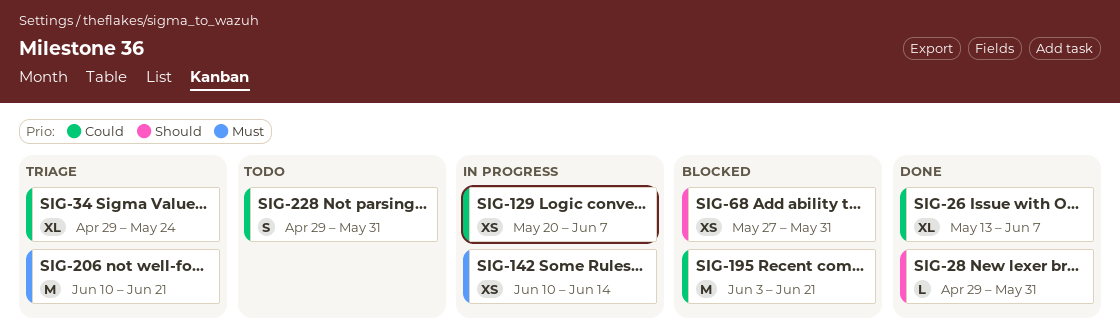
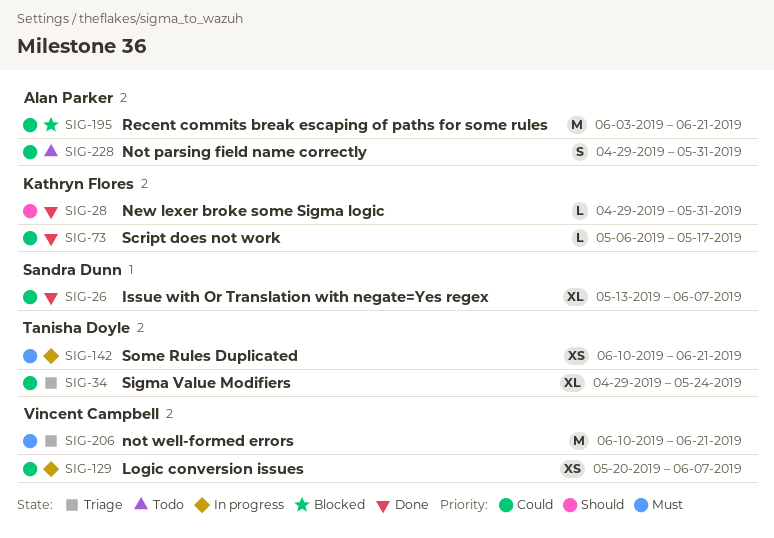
SIG-68: present -> none
SIG-73: none -> present
SIG-142, due: Jun 14 -> Jun 21

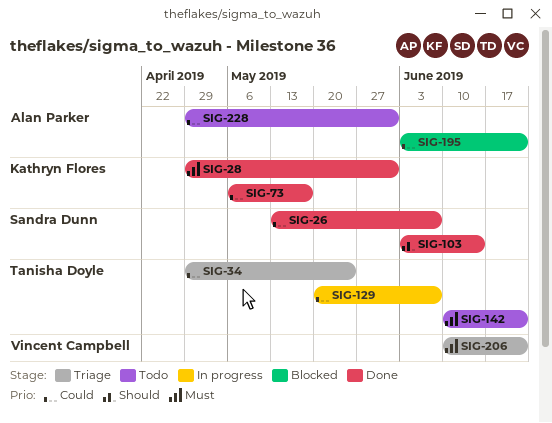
SIG-28, priority: Should -> Must
SIG-103: none -> present
SIG-129, owner: Vincent Campbell -> Tanisha Doyle
SIG-142, status: In progress -> Todo

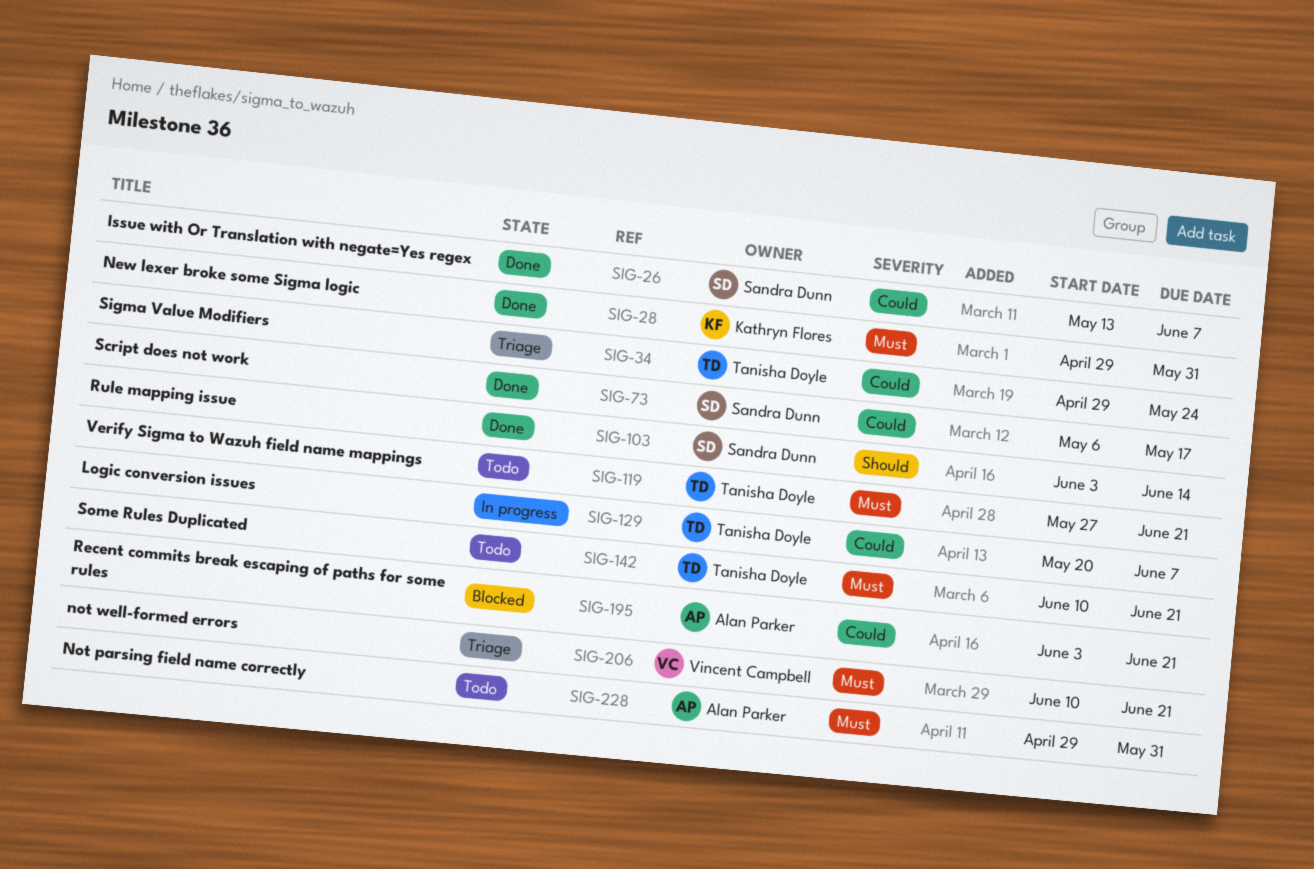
SIG-73, owner: Kathryn Flores -> Sandra Dunn
SIG-119: none -> present
SIG-228, priority: Could -> Must

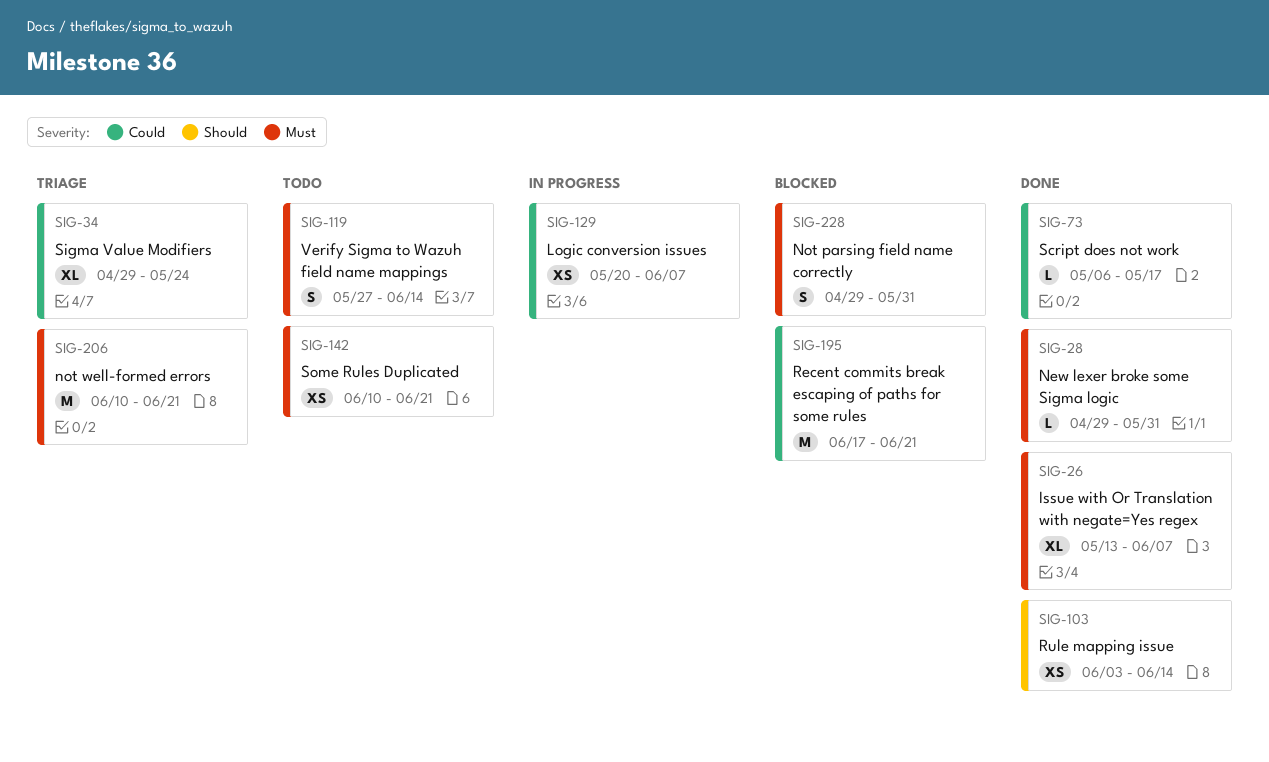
SIG-26, priority: Could -> Must
SIG-119, due: Jun 21 -> Jun 14
SIG-195, start: Jun 3 -> Jun 17
SIG-228, status: Todo -> Blocked

